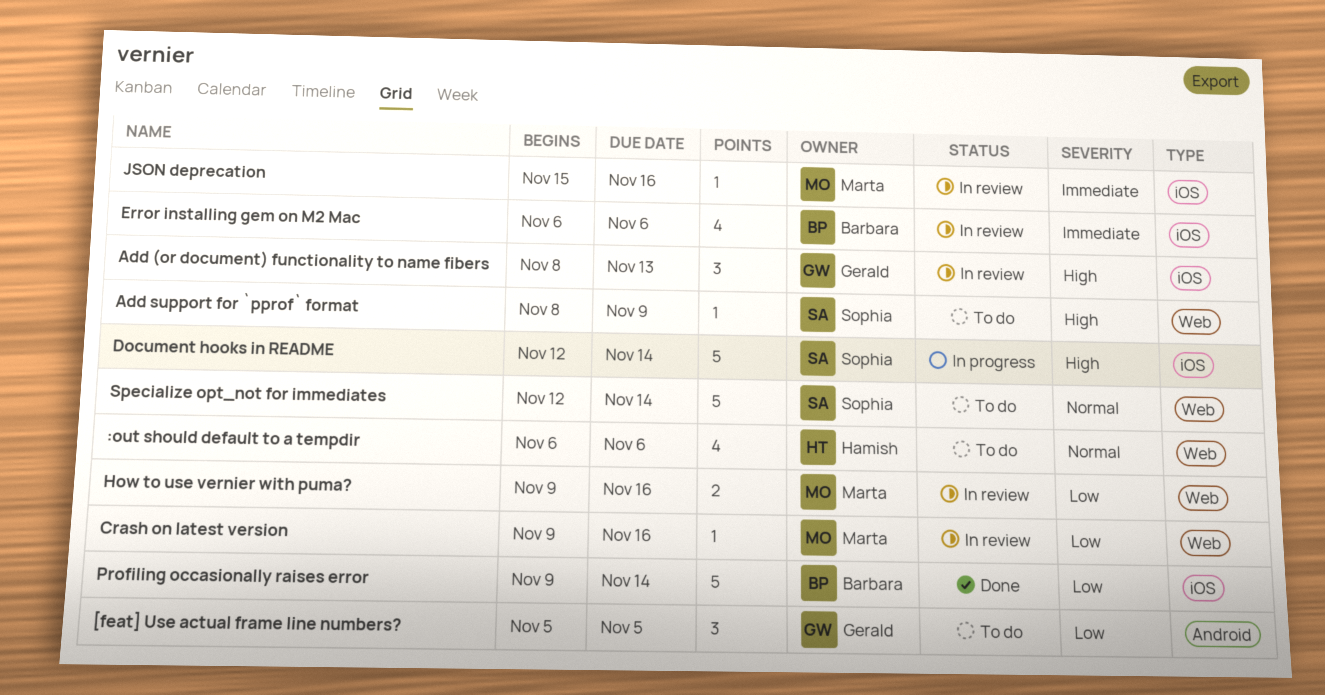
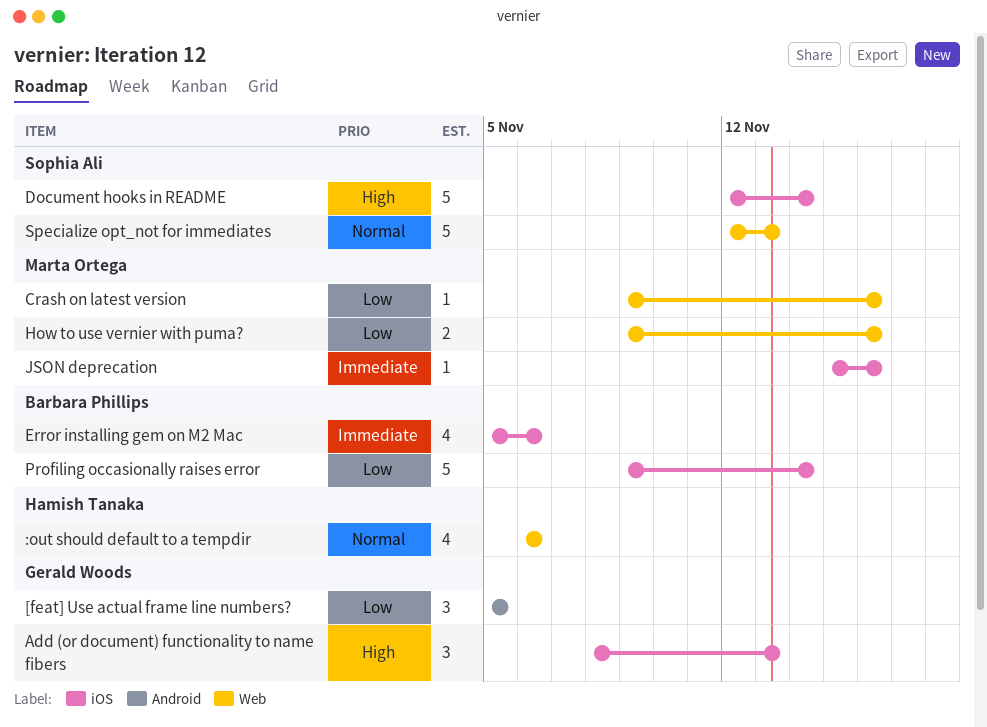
Add support for `pprof` format: present -> none
Error installing gem on M2 Mac, start: Nov 6 -> Nov 5
Specialize opt_not for immediates, due: Nov 14 -> Nov 13

